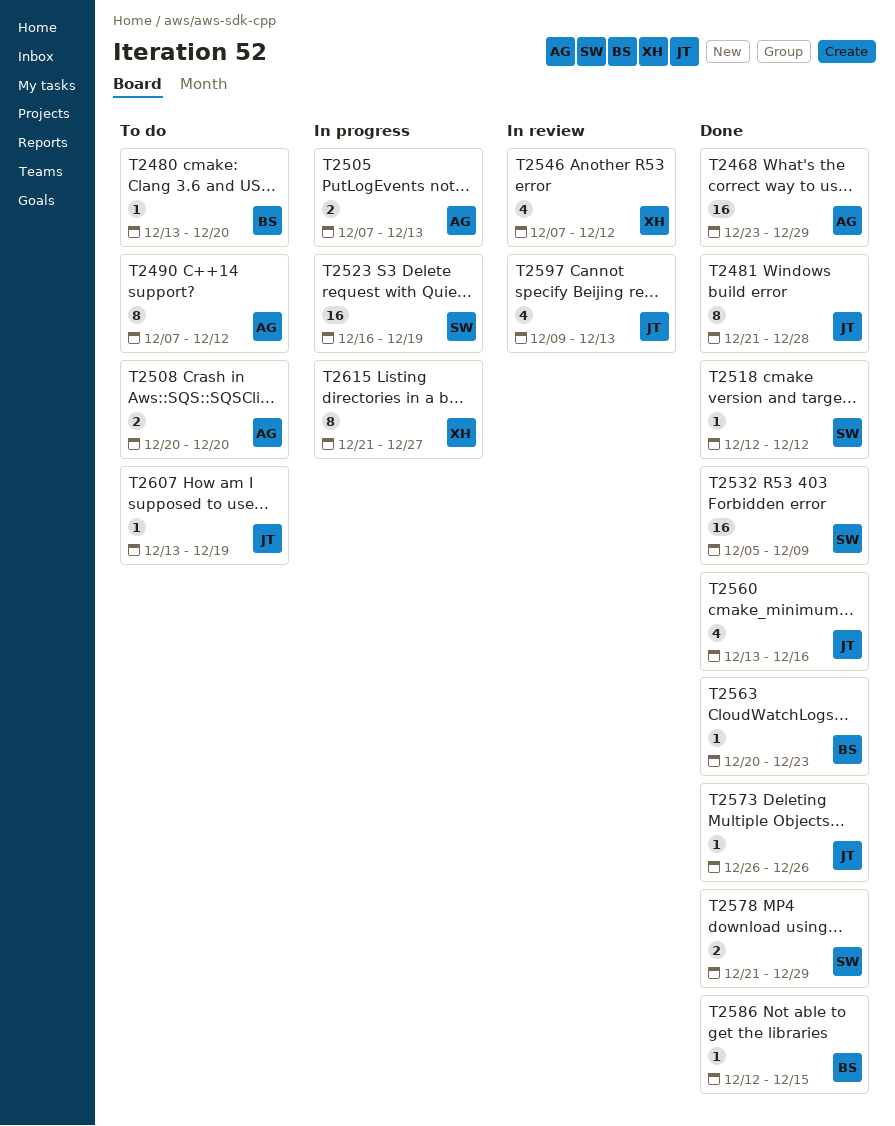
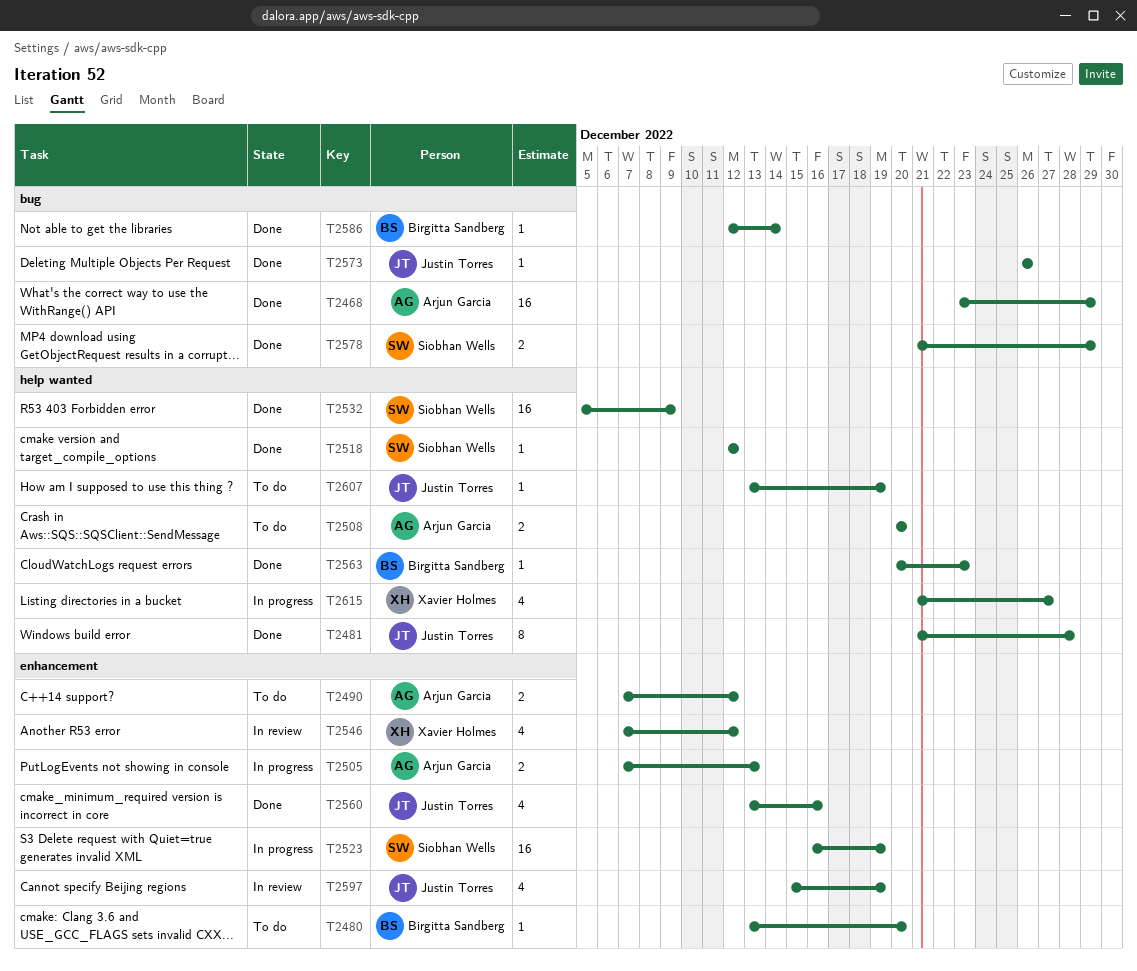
T2490, estimate: 8 -> 2
T2586, due: Dec 15 -> Dec 14
T2597, start: Dec 9 -> Dec 15
T2597, due: Dec 13 -> Dec 19
T2615, estimate: 8 -> 4

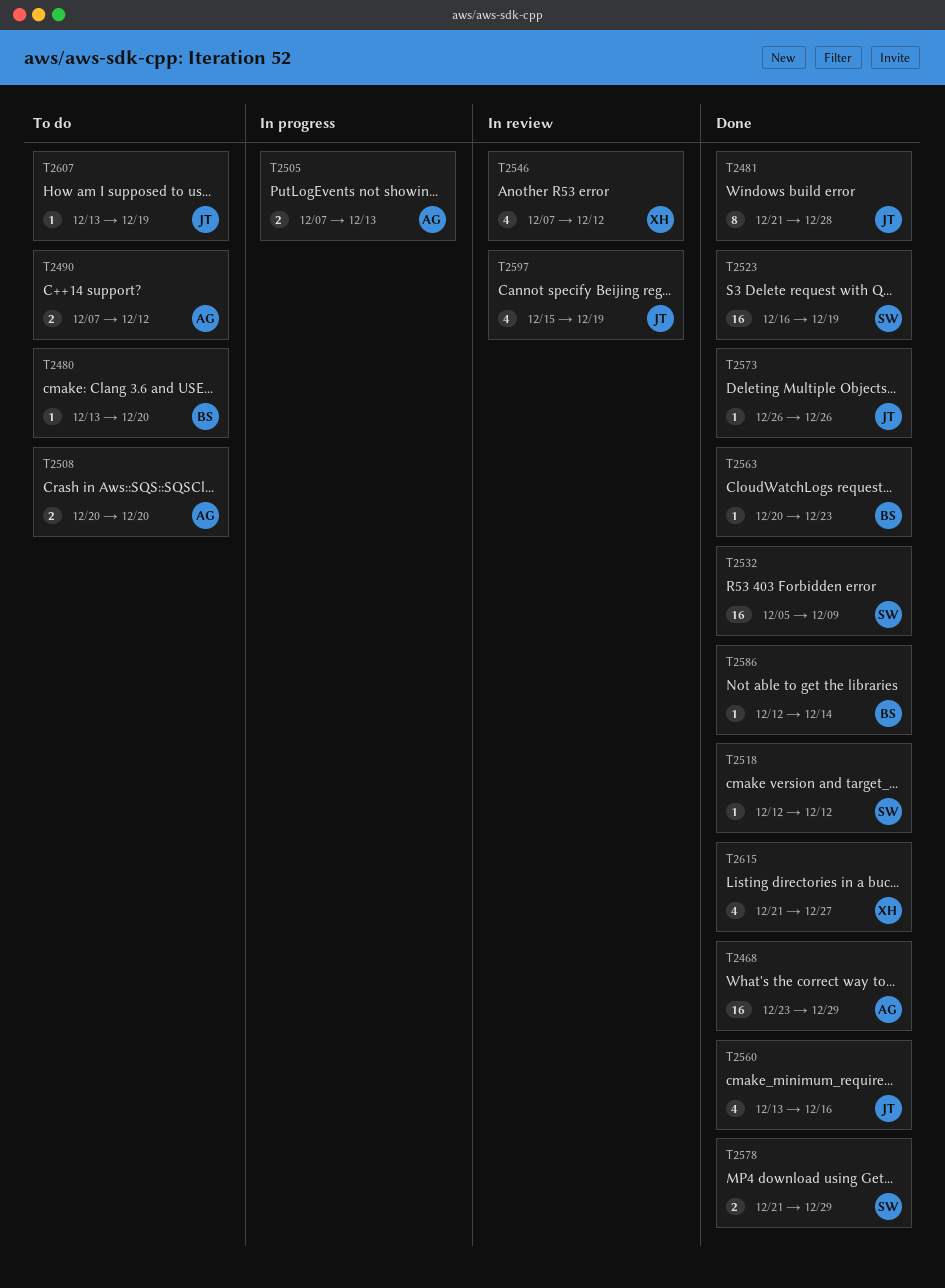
T2523, status: In progress -> Done
T2615, status: In progress -> Done

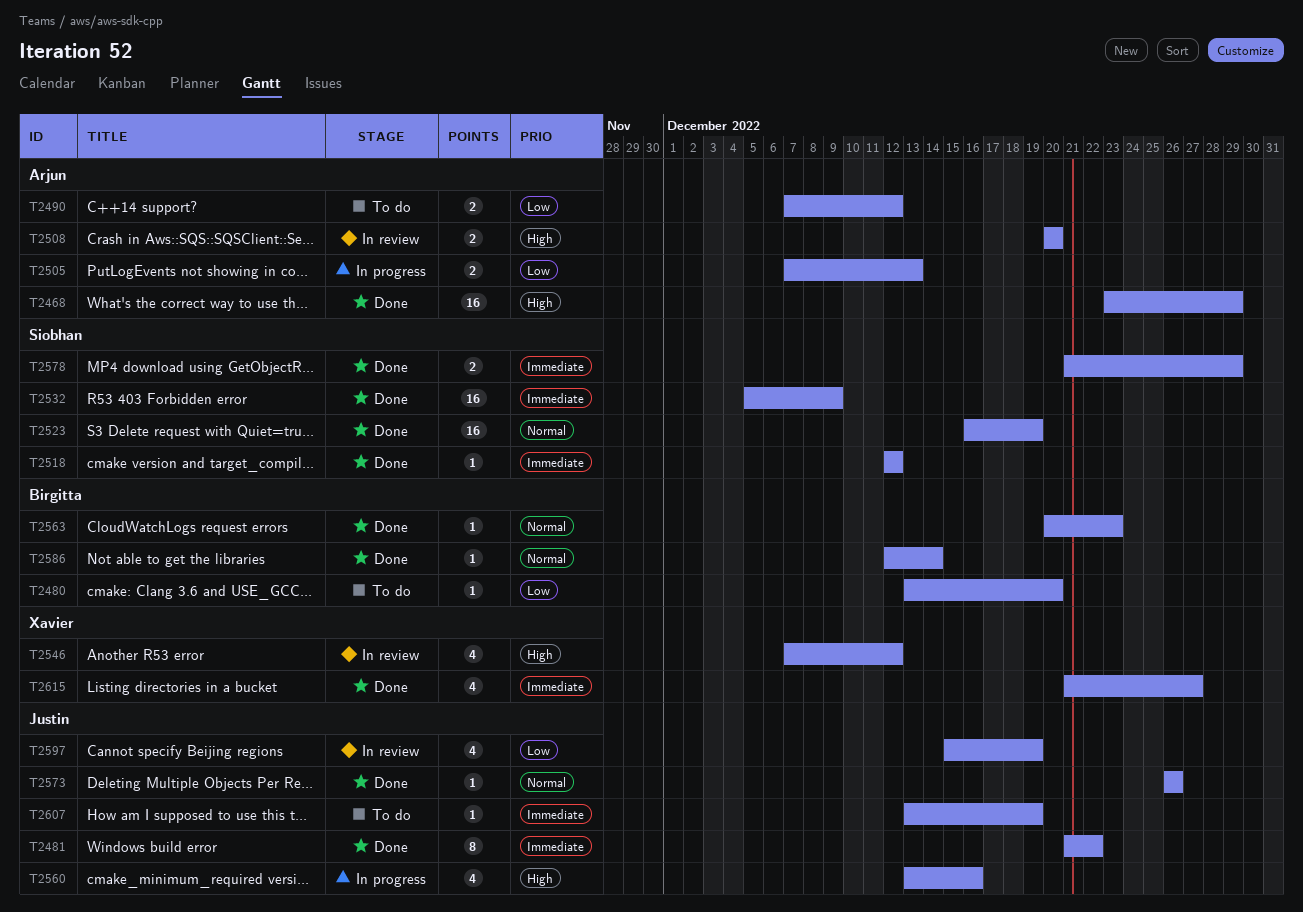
T2481, due: Dec 28 -> Dec 22
T2508, status: To do -> In review
T2560, status: Done -> In progress

